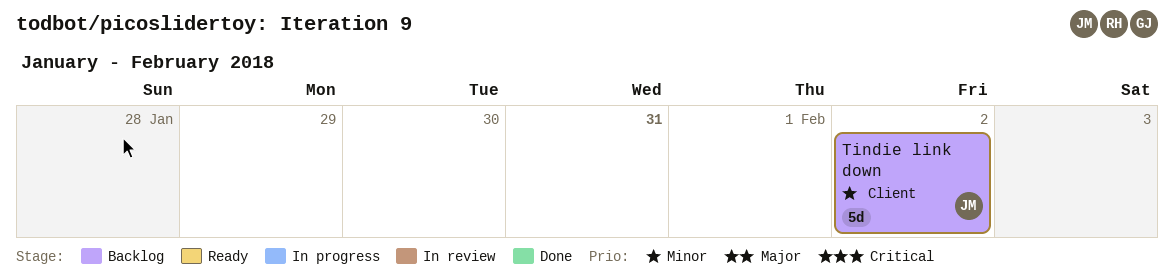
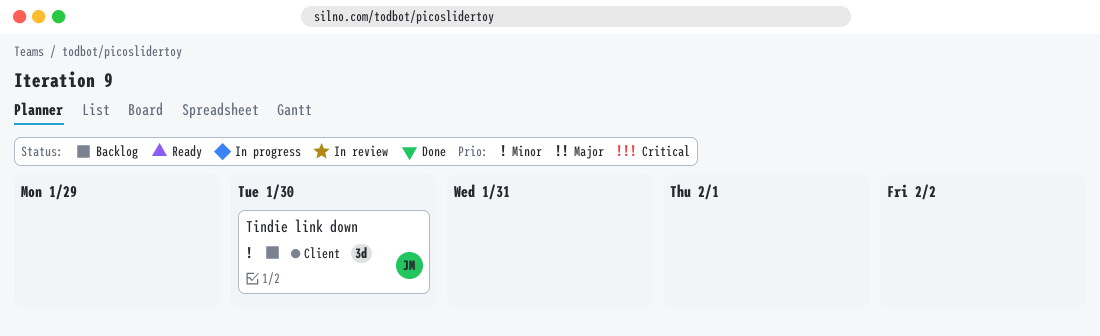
Tindie link down, estimate: 5d -> 3d
Tindie link down, due: Feb 2 -> Jan 30

